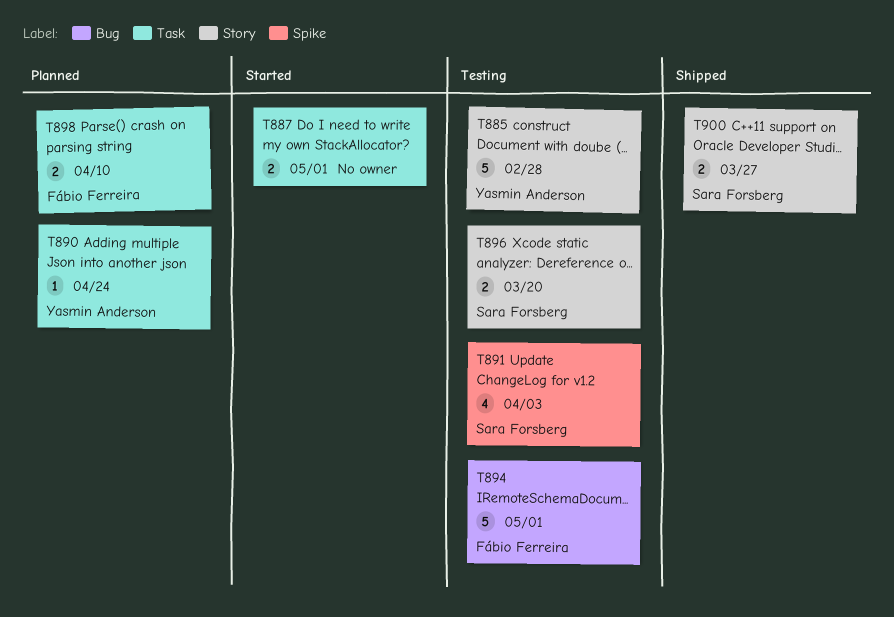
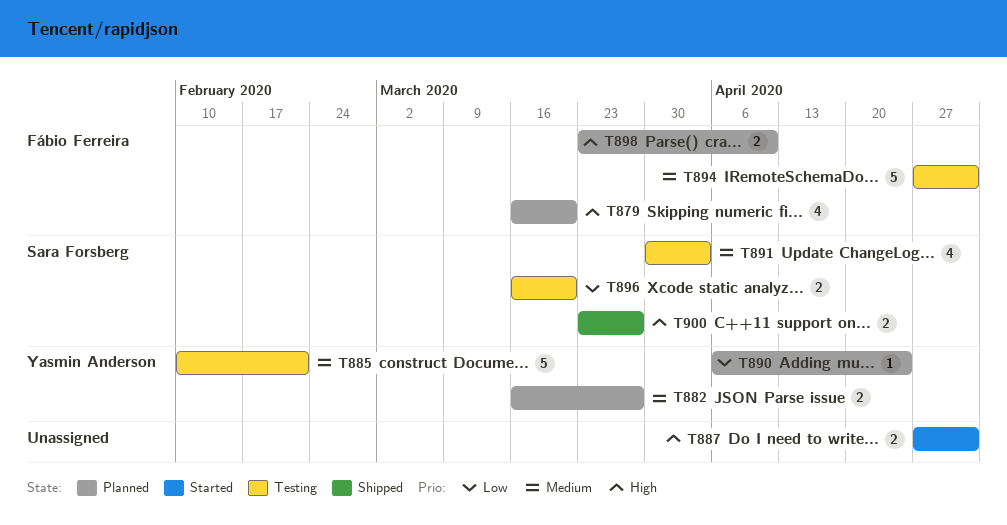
T879: none -> present
T882: none -> present
T885, due: Feb 28 -> Feb 21

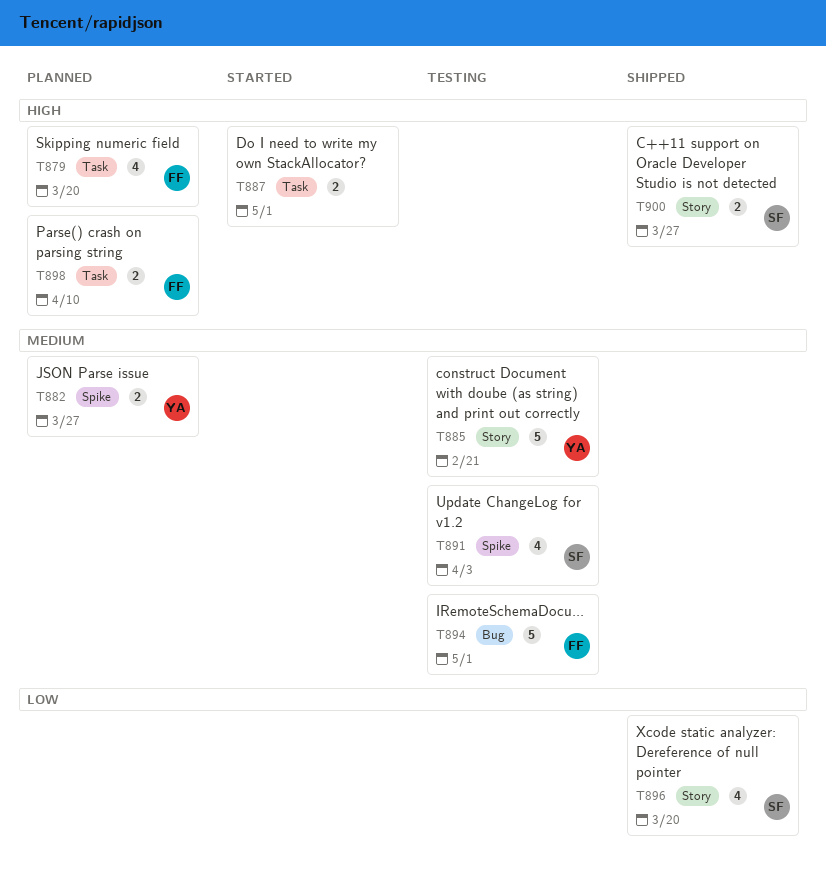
T890: present -> none
T896, status: Testing -> Shipped
T896, estimate: 2 -> 4

